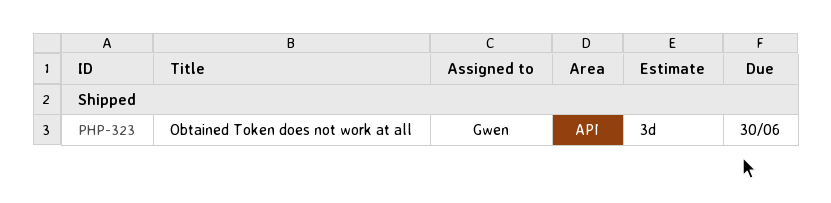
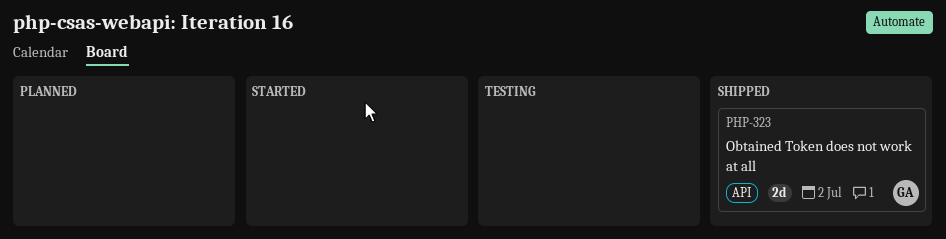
PHP-323, estimate: 3d -> 2d
PHP-323, due: Jun 30 -> Jul 2

